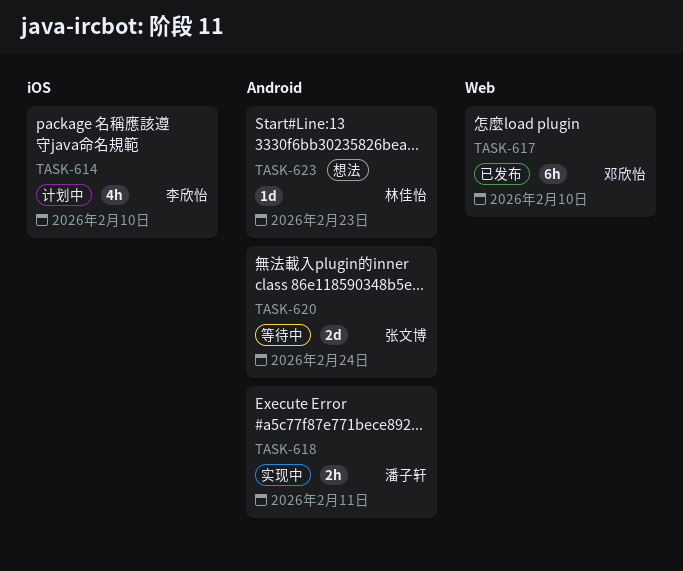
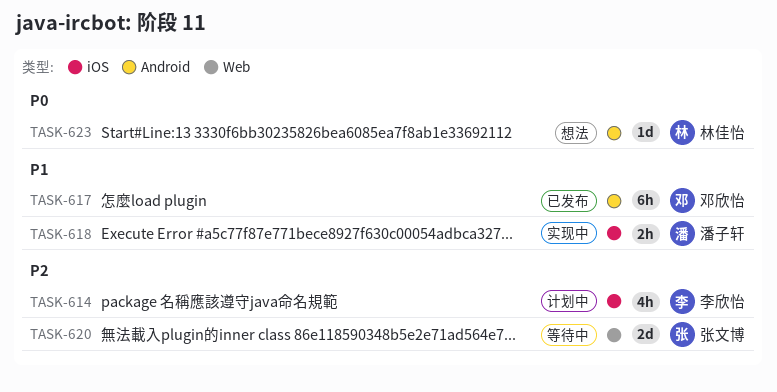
TASK-617, label: Web -> Android
TASK-618, label: Android -> iOS
TASK-620, label: Android -> Web

